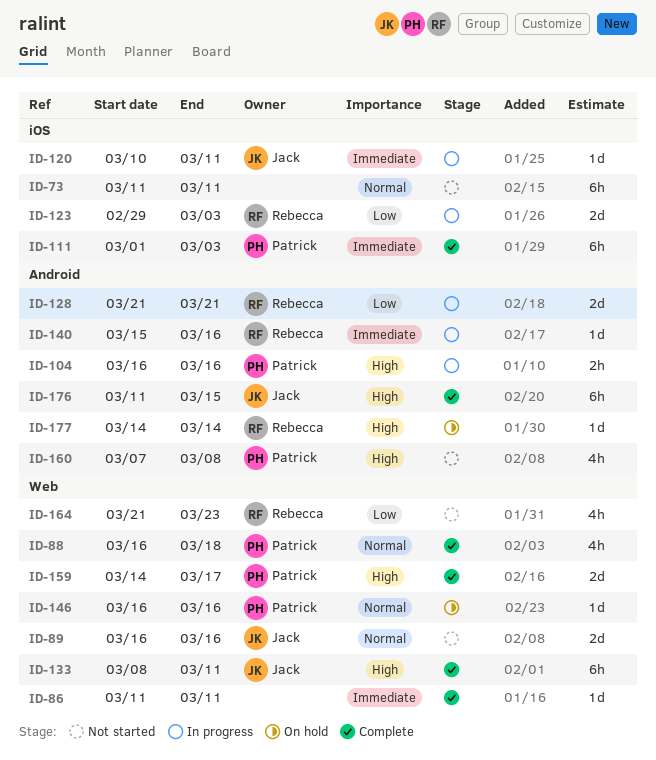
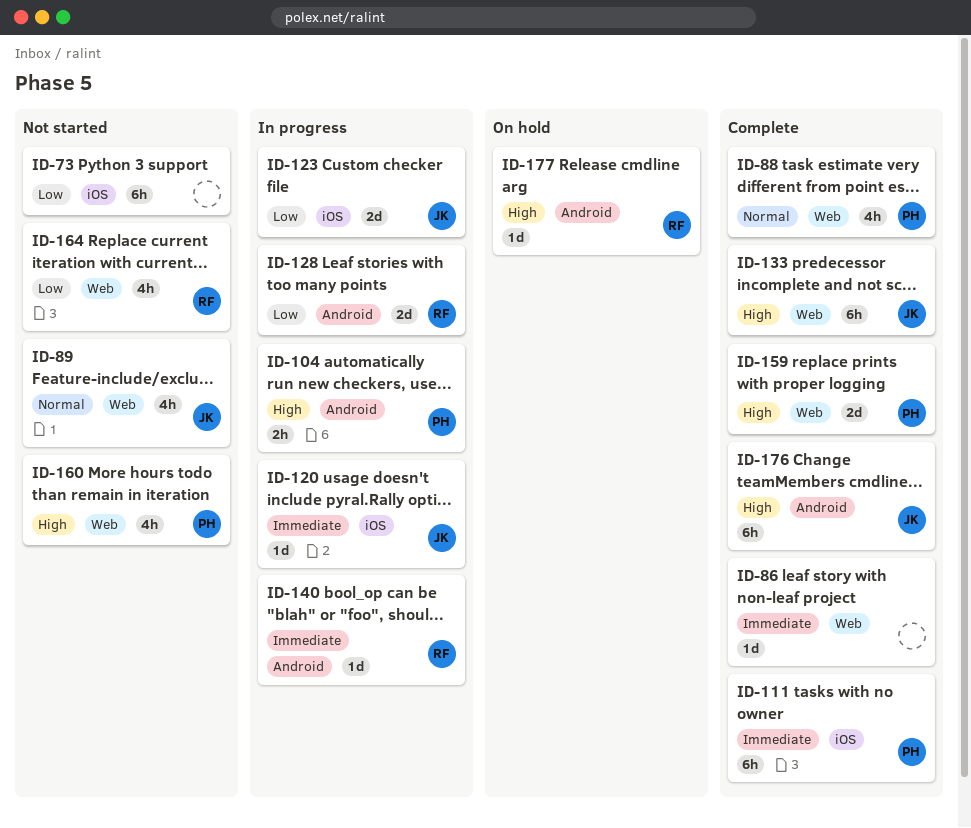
ID-73, priority: Normal -> Low
ID-89, estimate: 2d -> 4h
ID-123, owner: Rebecca -> Jack
ID-146: present -> none
ID-160, label: Android -> Web

